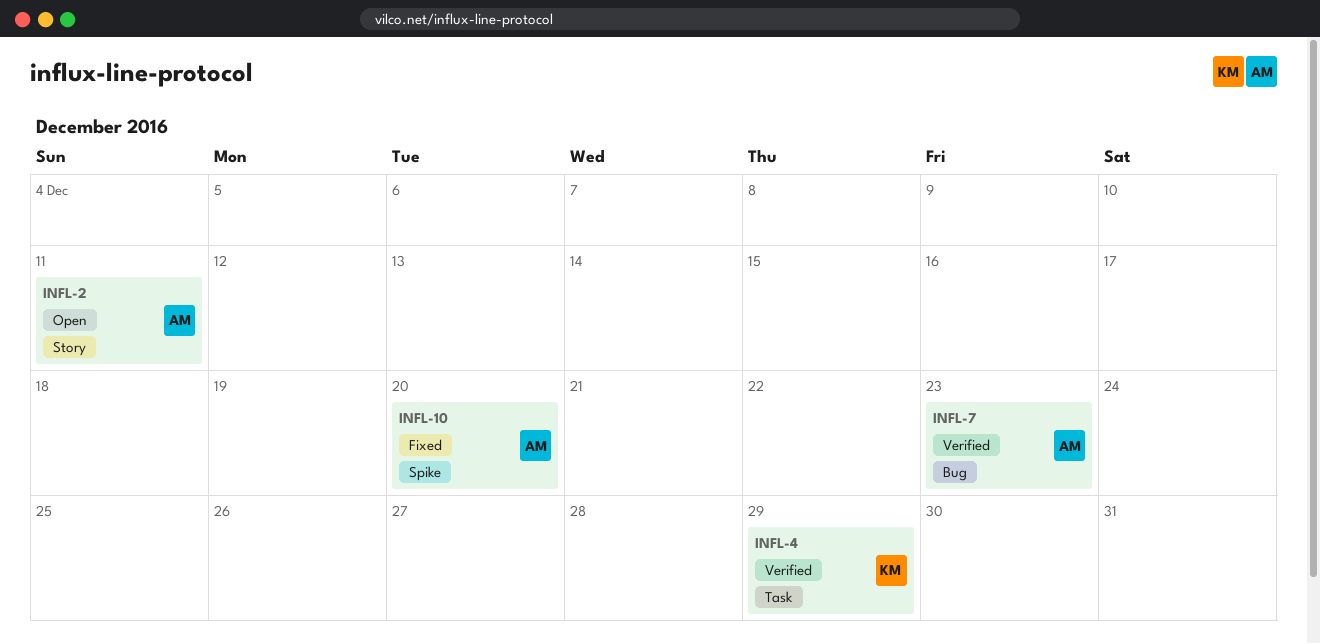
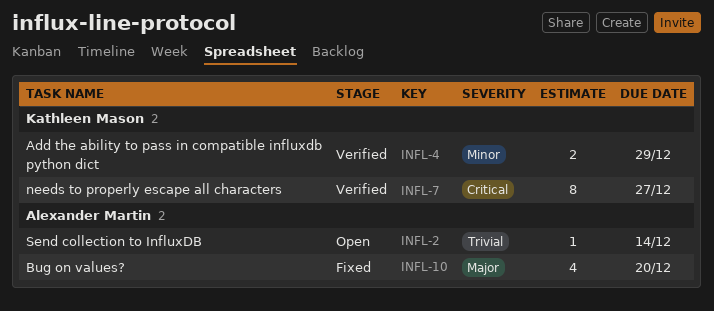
INFL-2, due: Dec 11 -> Dec 14
INFL-7, owner: Alexander Martin -> Kathleen Mason
INFL-7, due: Dec 23 -> Dec 27

